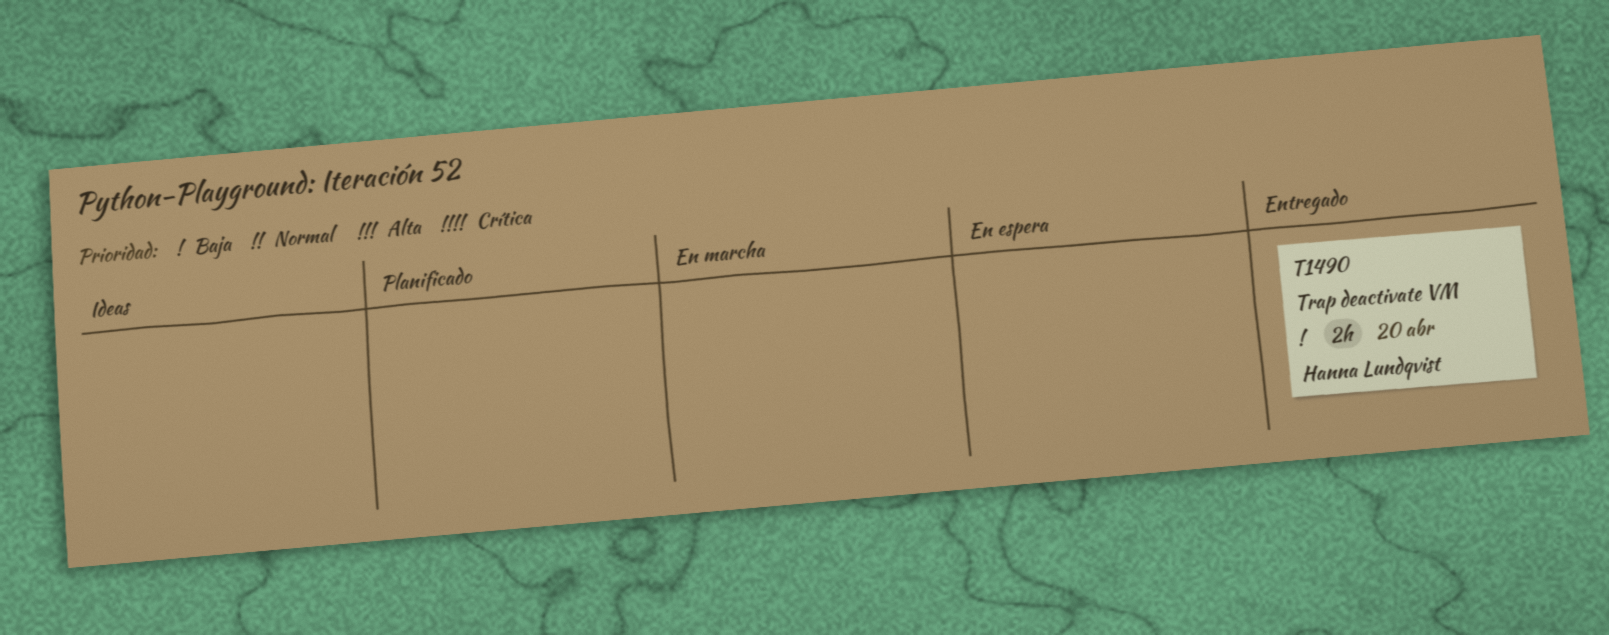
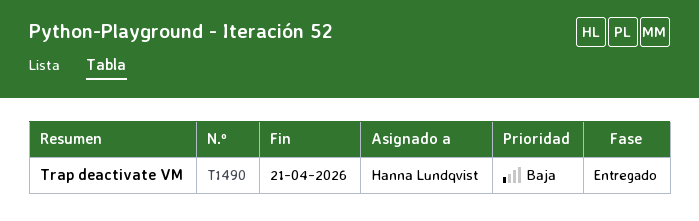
T1490, due: Apr 20 -> Apr 21

